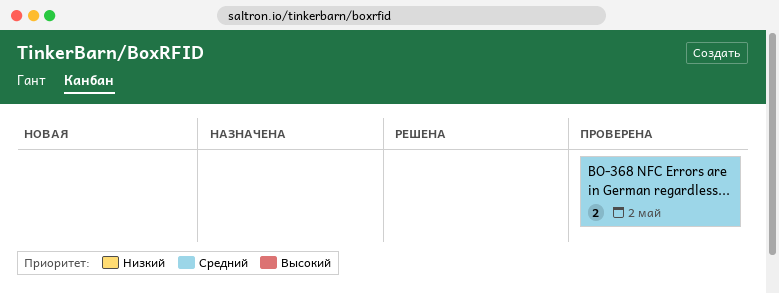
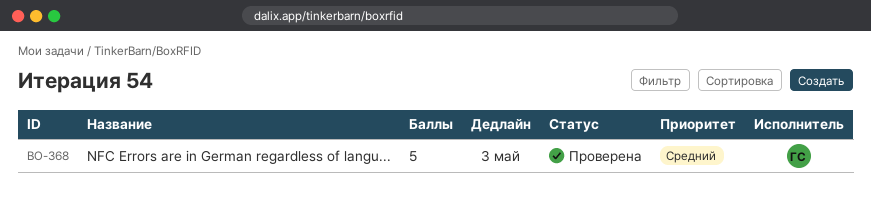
BO-368, estimate: 2 -> 5
BO-368, due: May 2 -> May 3

